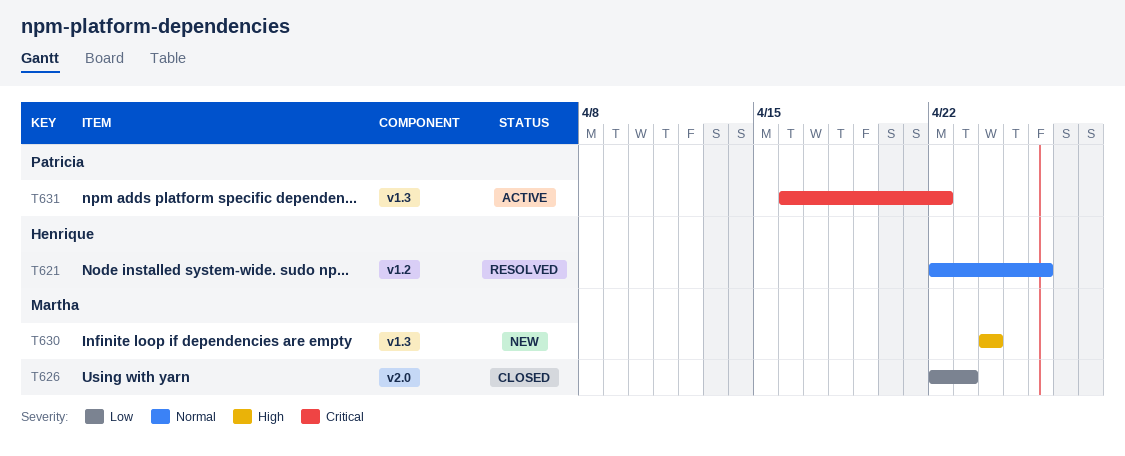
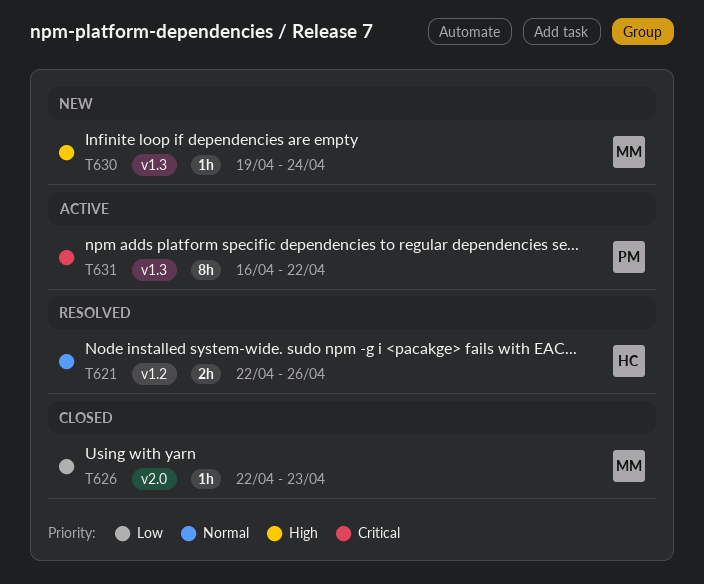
T630, start: Apr 24 -> Apr 19

